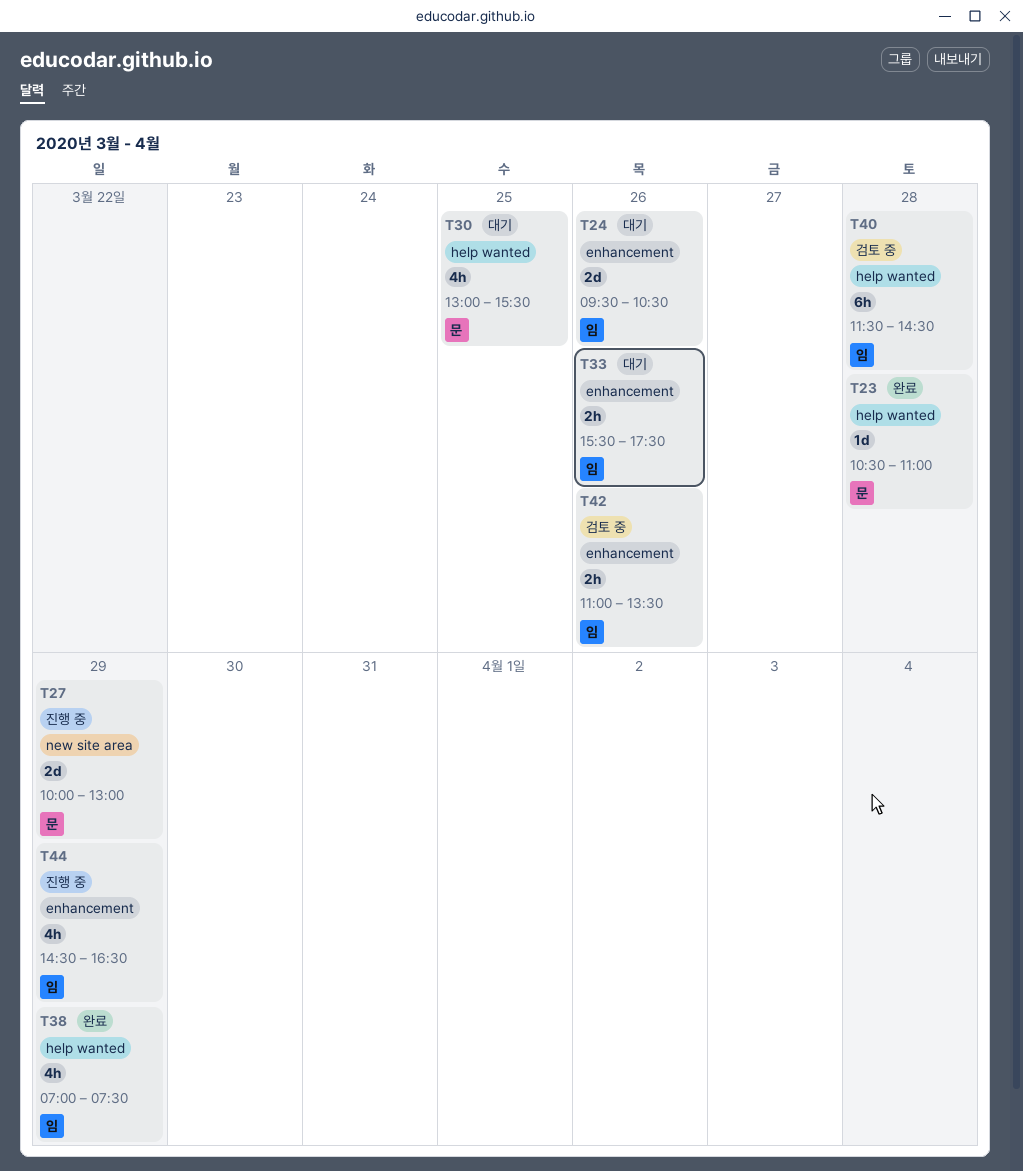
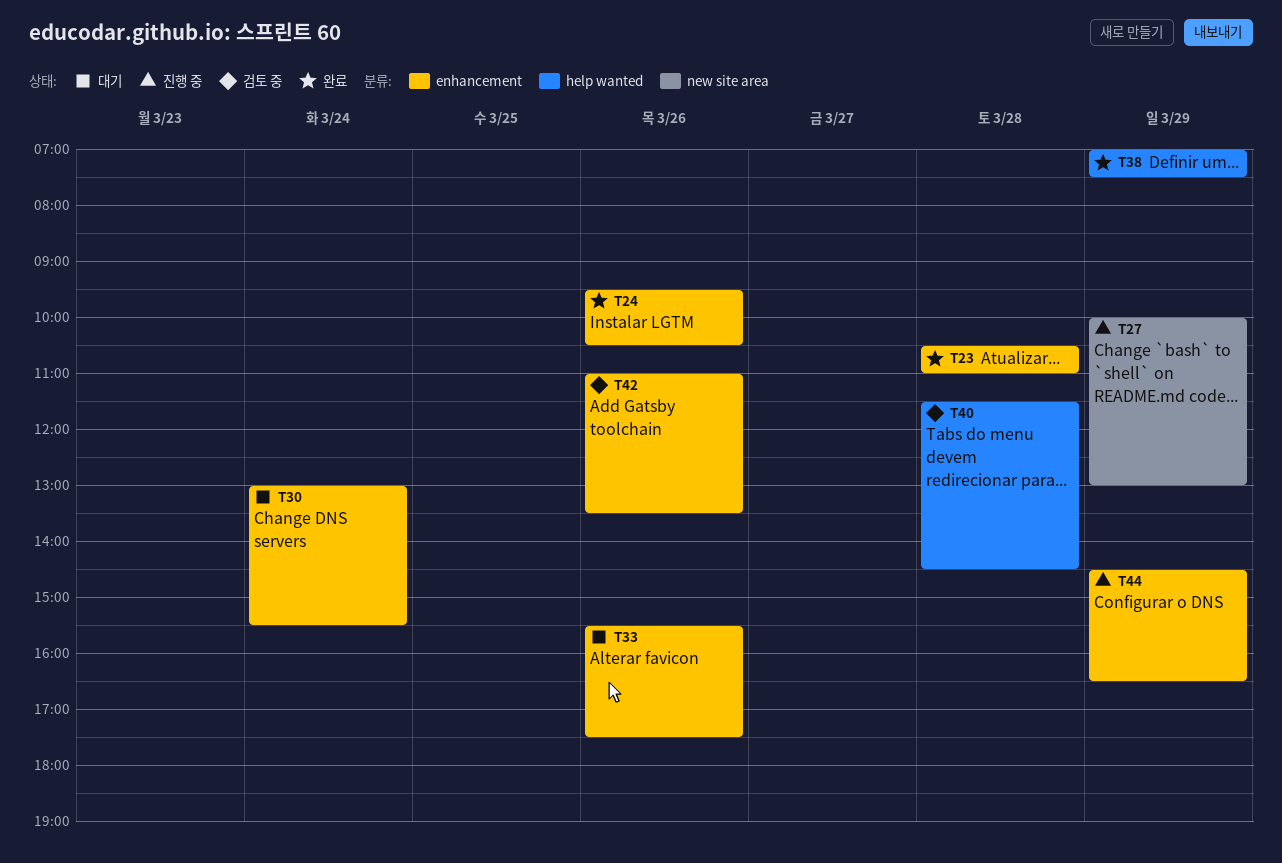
T23, label: help wanted -> enhancement
T24, status: 대기 -> 완료
T30, label: help wanted -> enhancement
T30, day: Mar 25 -> Mar 24

